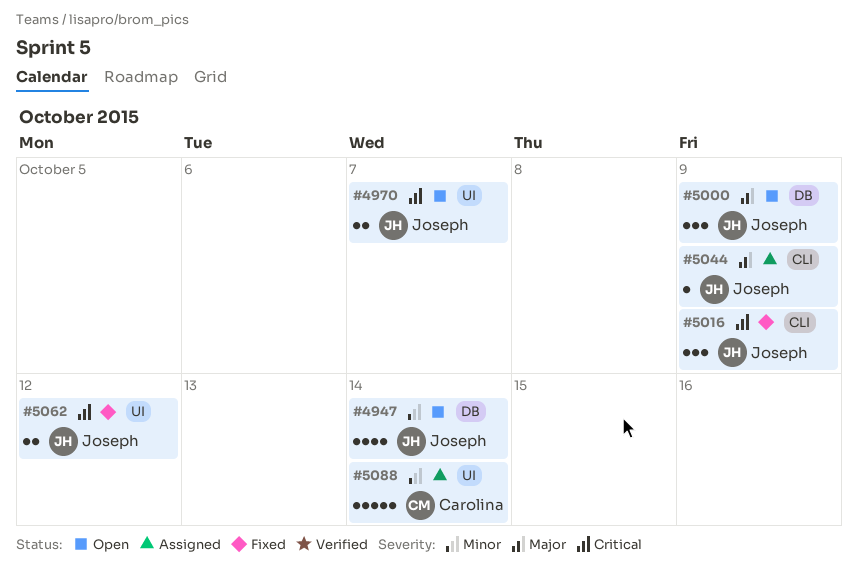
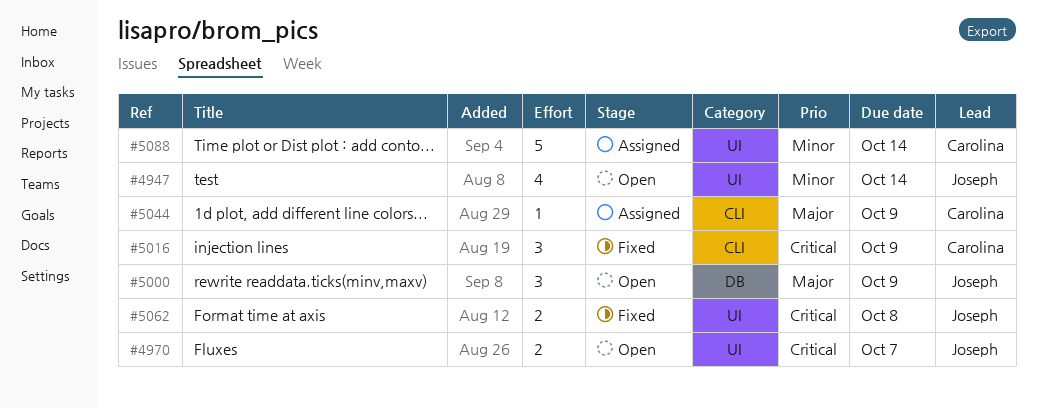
#4947, label: DB -> UI
#5016, owner: Joseph -> Carolina
#5044, owner: Joseph -> Carolina
#5062, due: Oct 12 -> Oct 8

